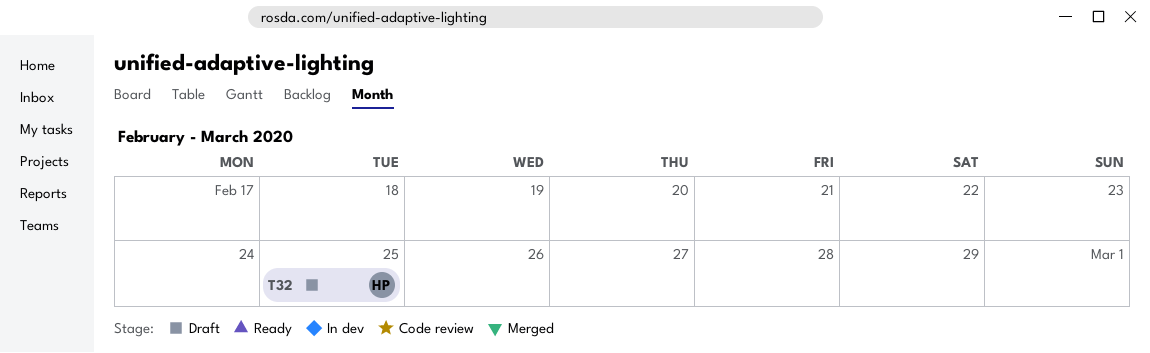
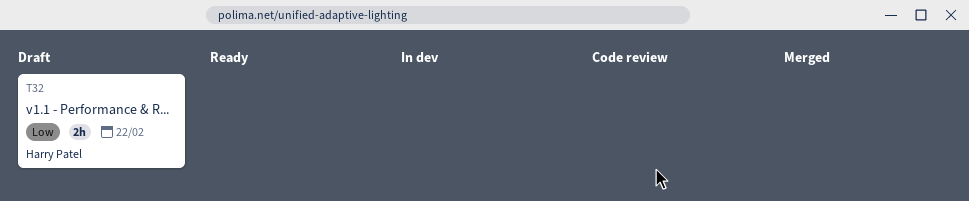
T32, due: Feb 25 -> Feb 22

